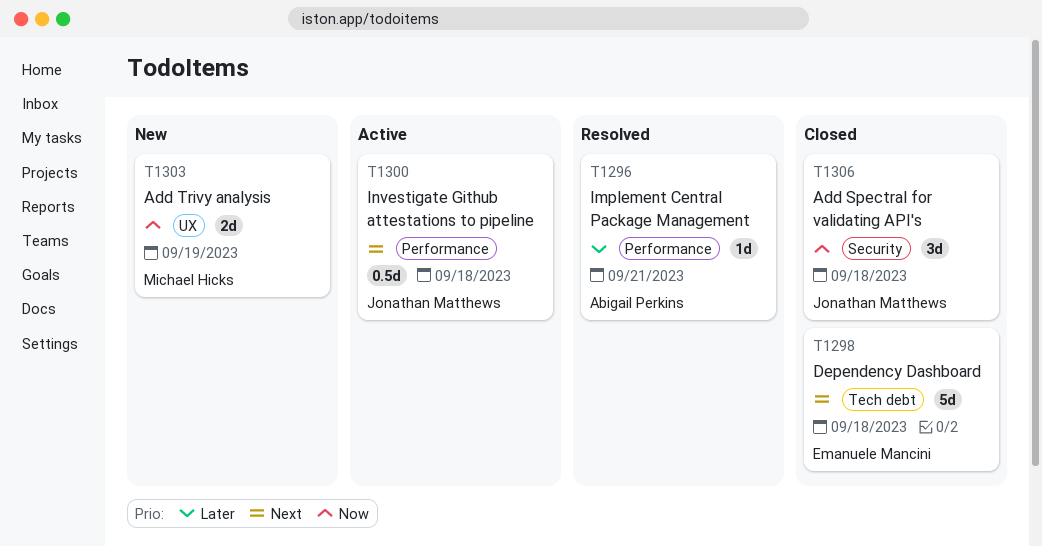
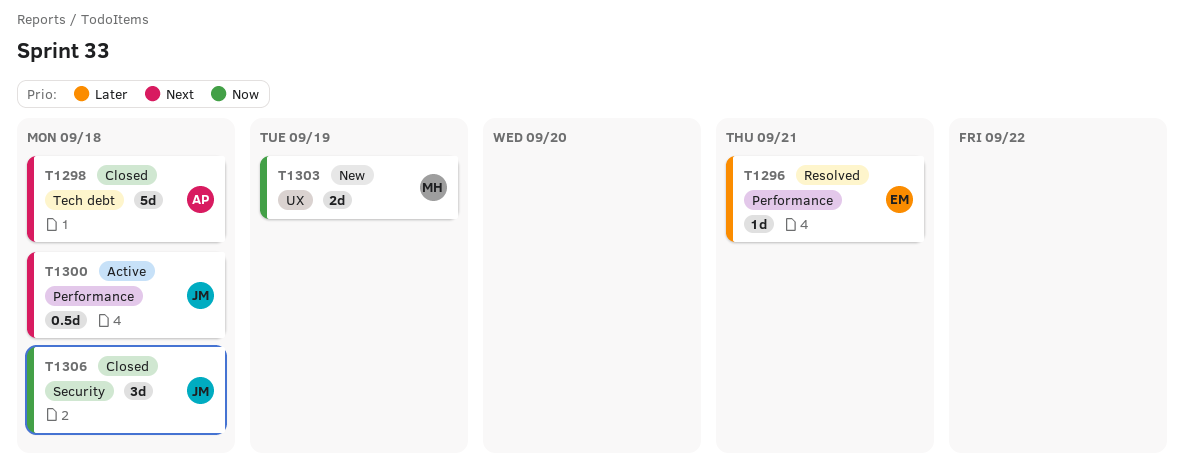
T1296, owner: Abigail Perkins -> Emanuele Mancini
T1298, owner: Emanuele Mancini -> Abigail Perkins

